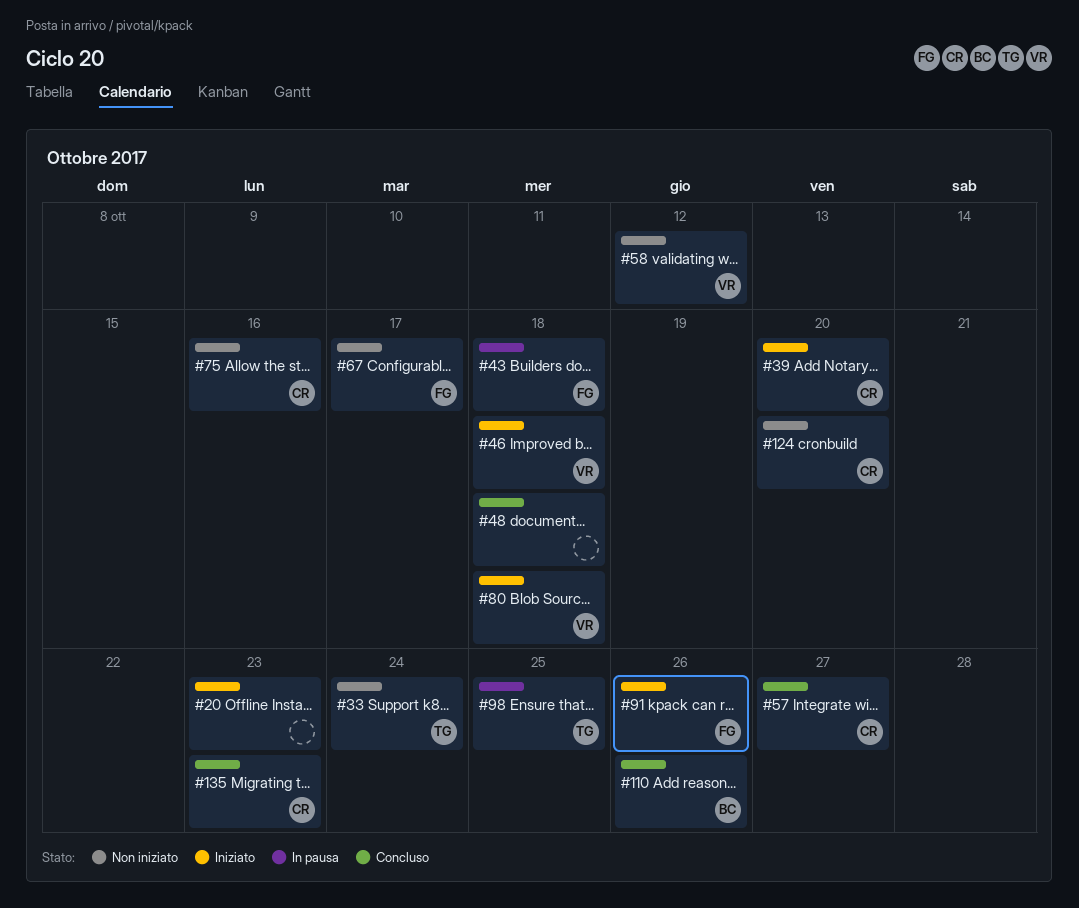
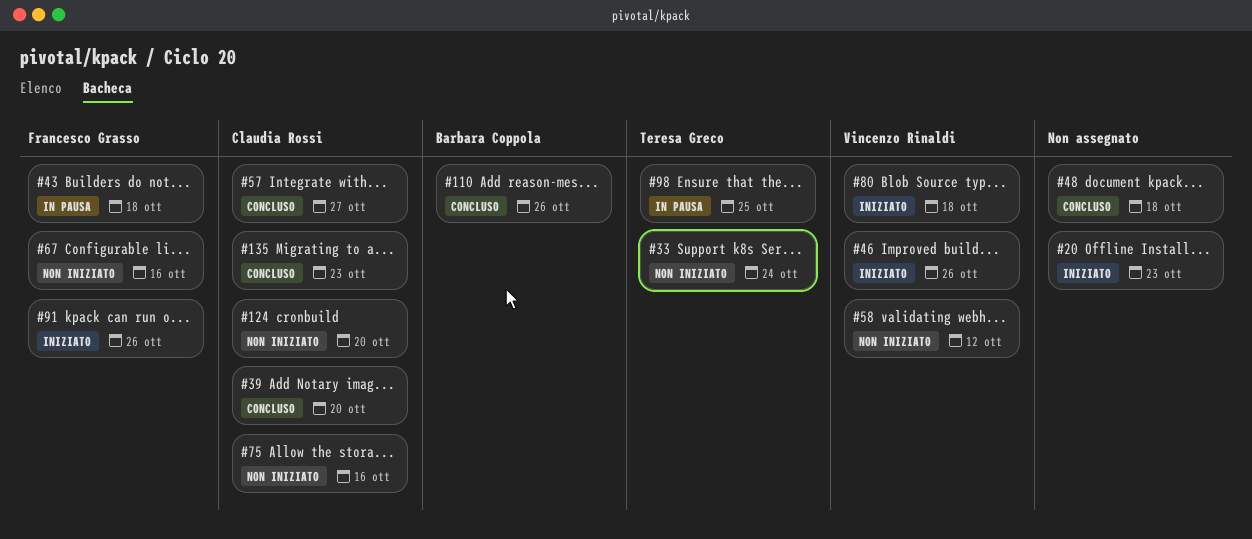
#39, status: Iniziato -> Concluso
#46, due: Oct 18 -> Oct 26
#67, due: Oct 17 -> Oct 16

